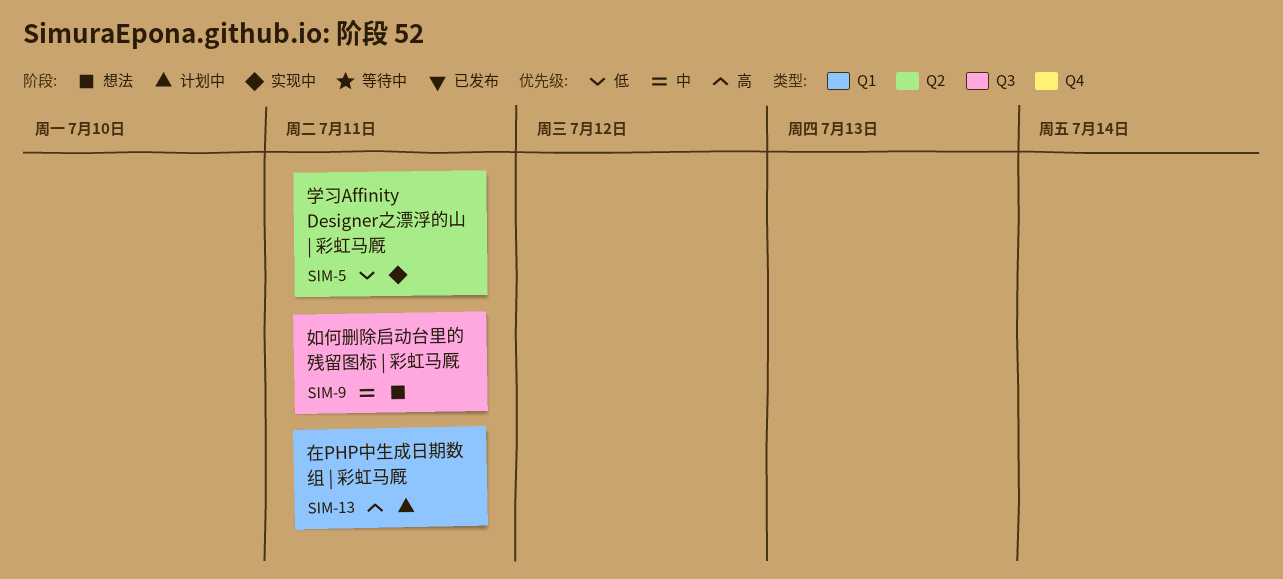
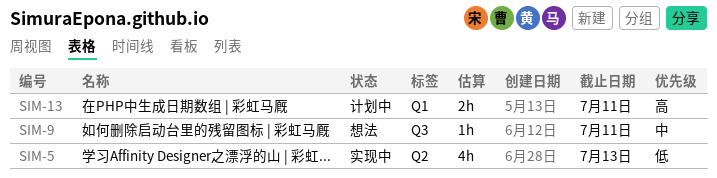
SIM-5, due: Jul 11 -> Jul 13

